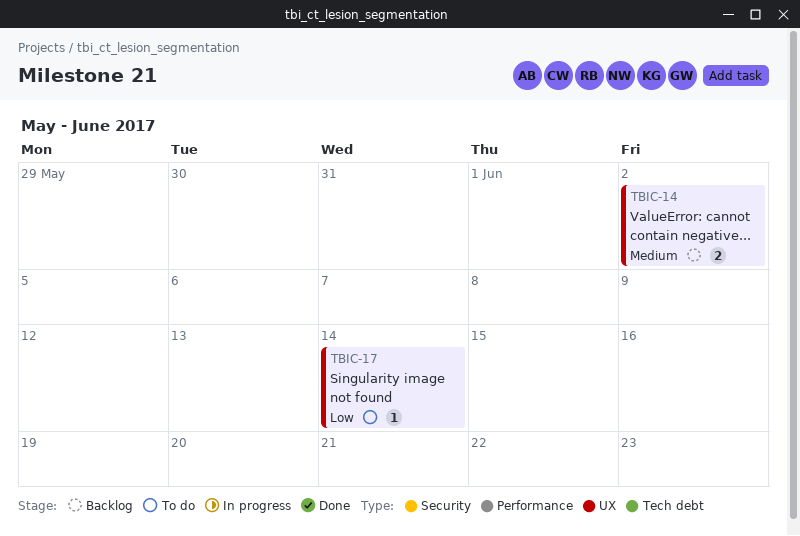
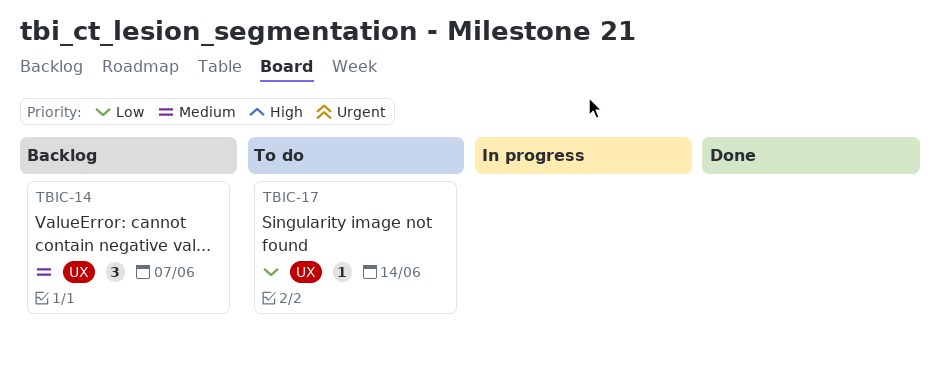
TBIC-14, estimate: 2 -> 3
TBIC-14, due: Jun 2 -> Jun 7

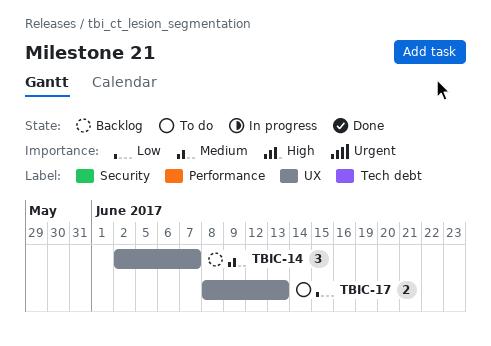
TBIC-17, estimate: 1 -> 2
TBIC-17, due: Jun 14 -> Jun 13

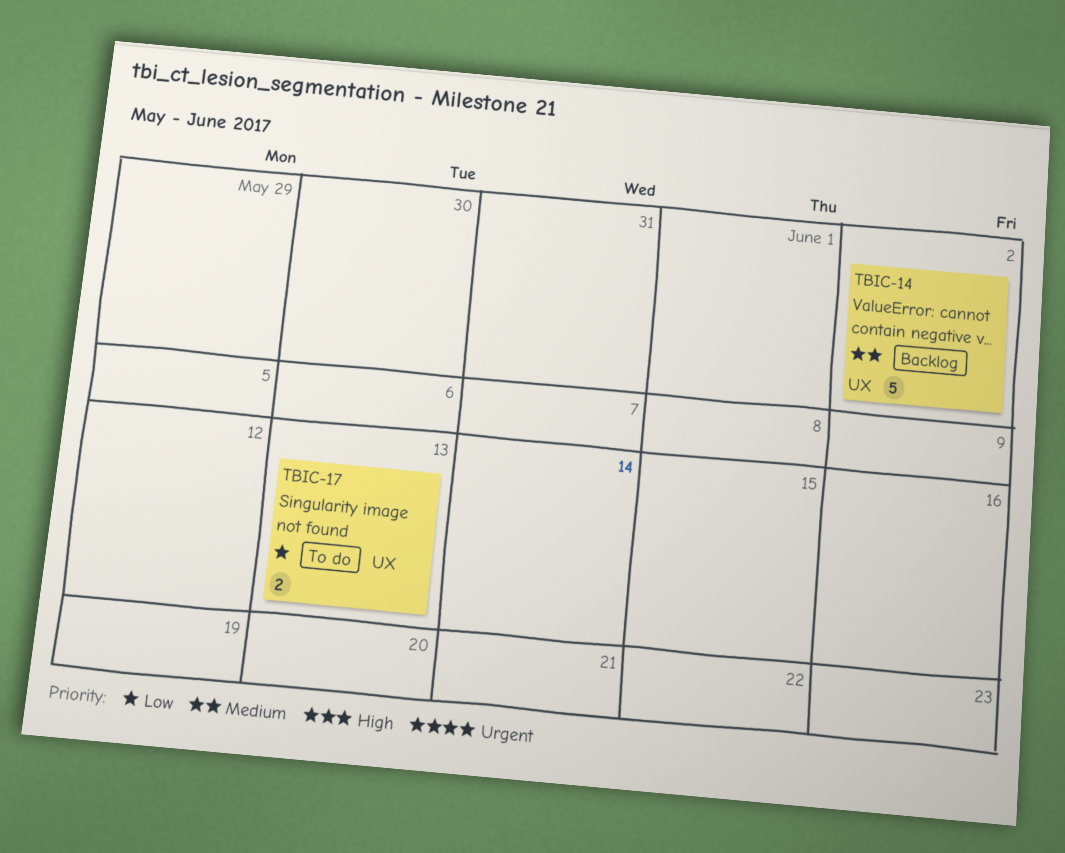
TBIC-14, estimate: 3 -> 5
TBIC-14, due: Jun 7 -> Jun 2

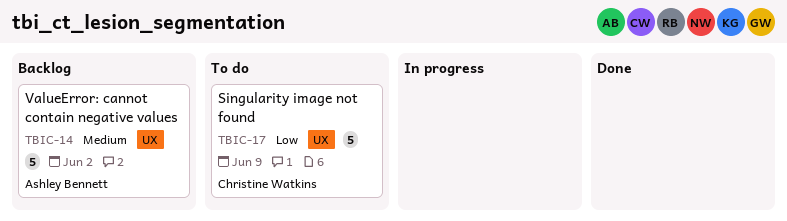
TBIC-17, estimate: 2 -> 5
TBIC-17, due: Jun 13 -> Jun 9

